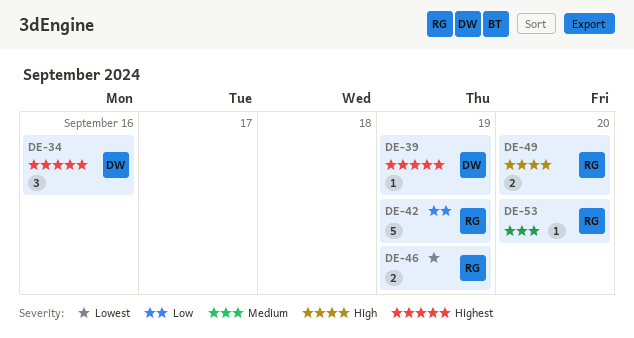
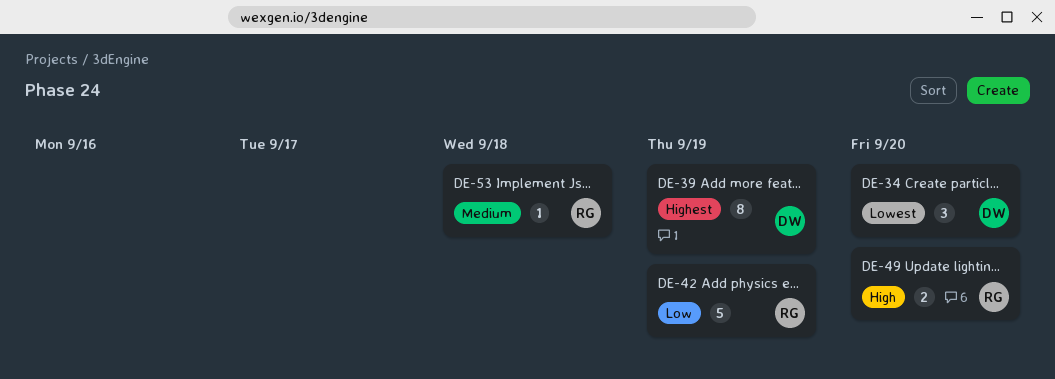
DE-34, priority: Highest -> Lowest
DE-34, due: Sep 16 -> Sep 20
DE-39, estimate: 1 -> 8
DE-46: present -> none
DE-53, due: Sep 20 -> Sep 18

